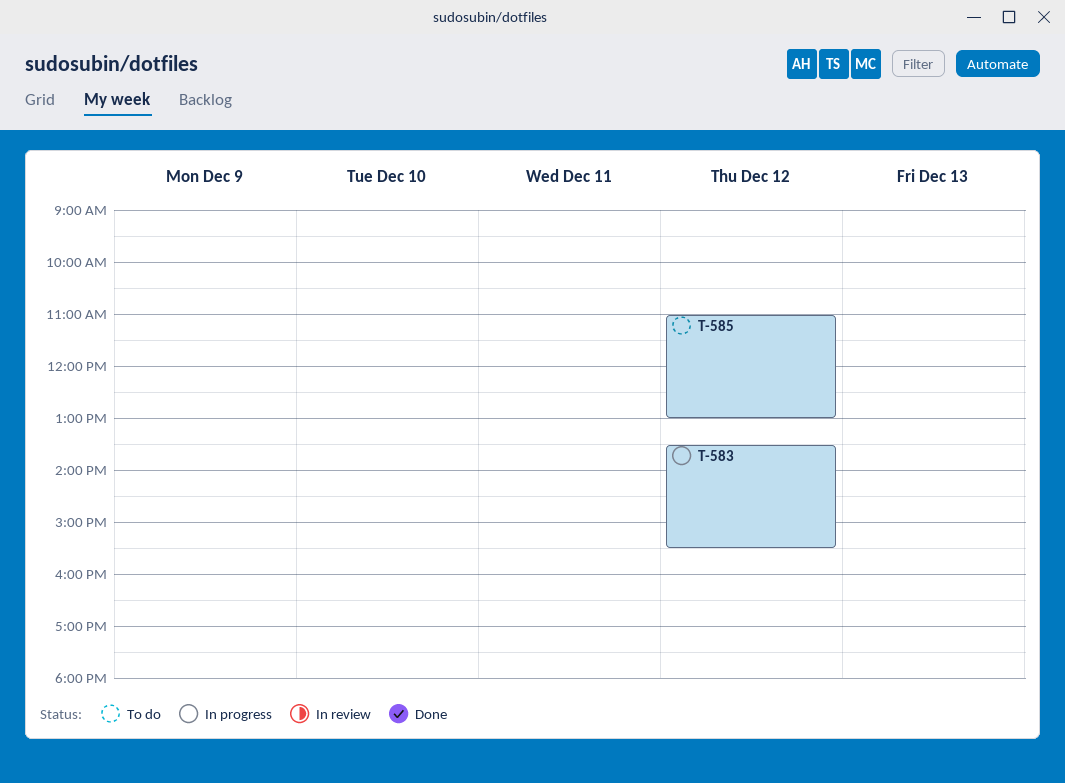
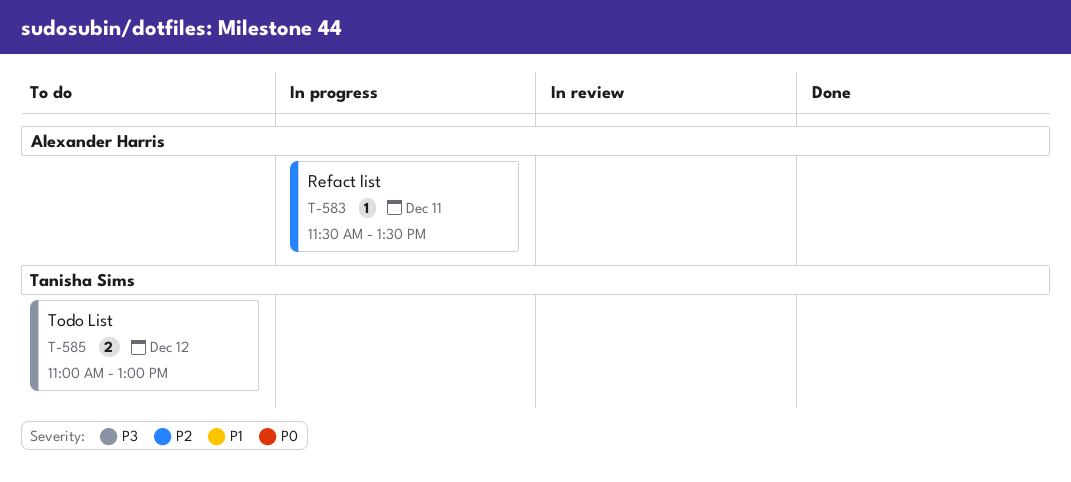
T-583, day: Dec 12 -> Dec 11
T-583, begins: 13:30 -> 11:30
T-583, ends: 15:30 -> 13:30

